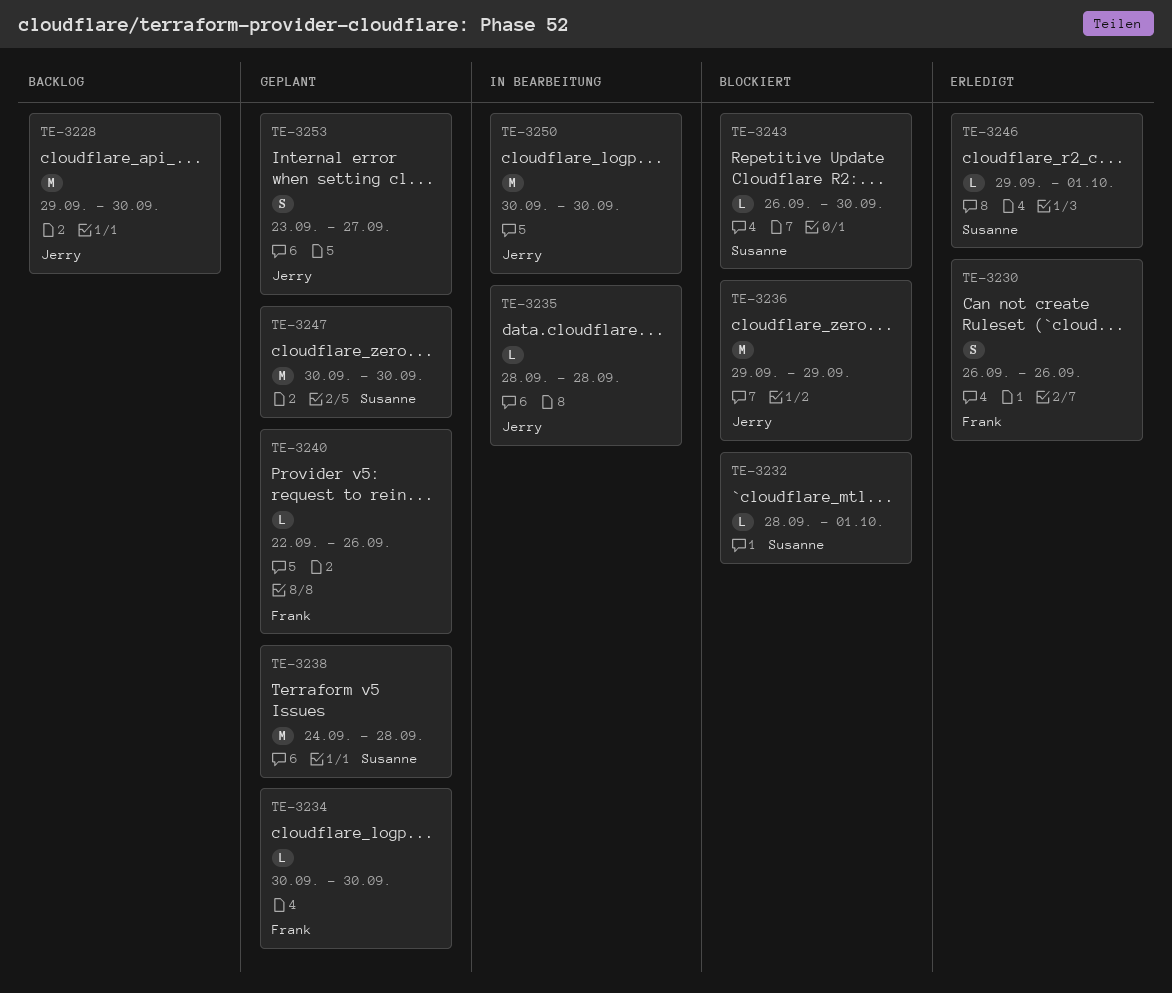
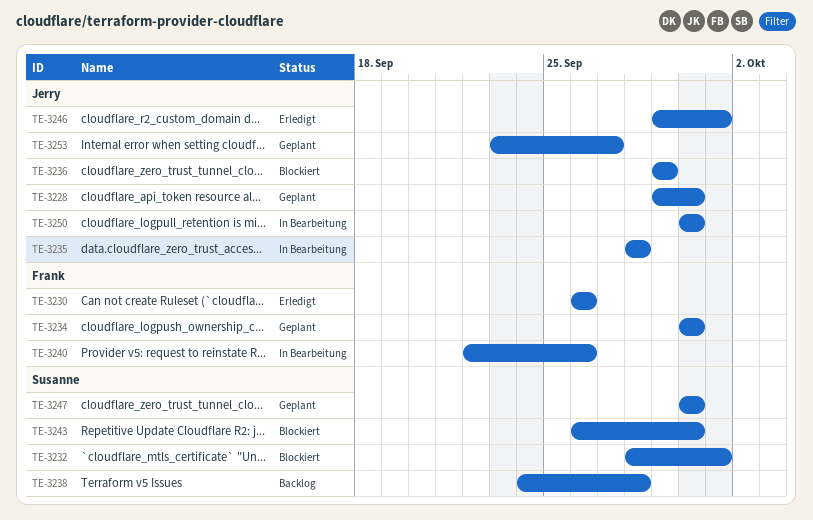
TE-3228, status: Backlog -> Geplant
TE-3238, status: Geplant -> Backlog
TE-3240, status: Geplant -> In Bearbeitung
TE-3246, owner: Susanne -> Jerry

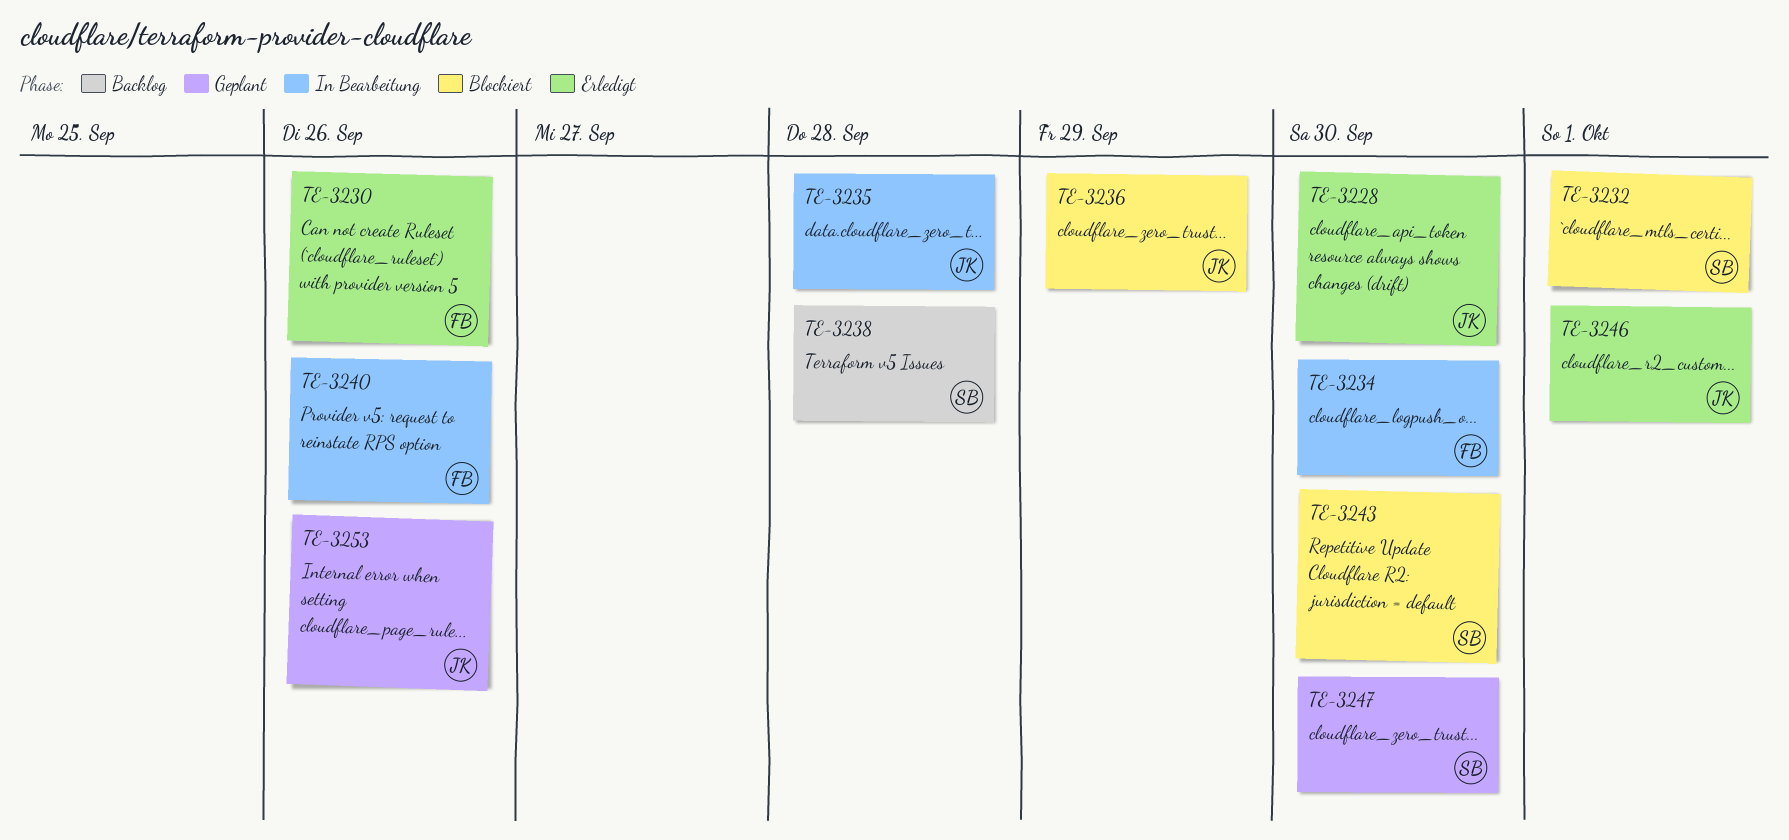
TE-3228, status: Geplant -> Erledigt
TE-3234, status: Geplant -> In Bearbeitung
TE-3250: present -> none
TE-3253, due: Sep 27 -> Sep 26

